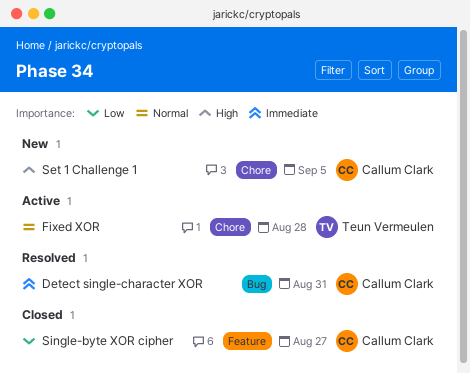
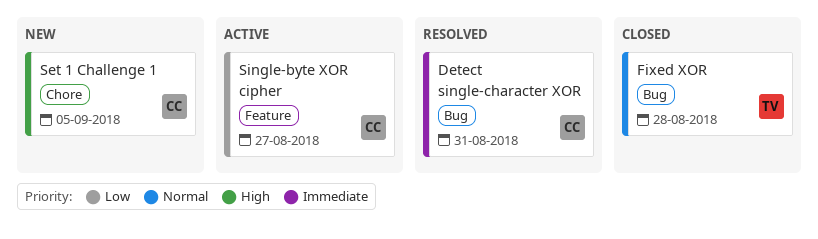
Fixed XOR, status: Active -> Closed
Fixed XOR, label: Chore -> Bug
Single-byte XOR cipher, status: Closed -> Active

